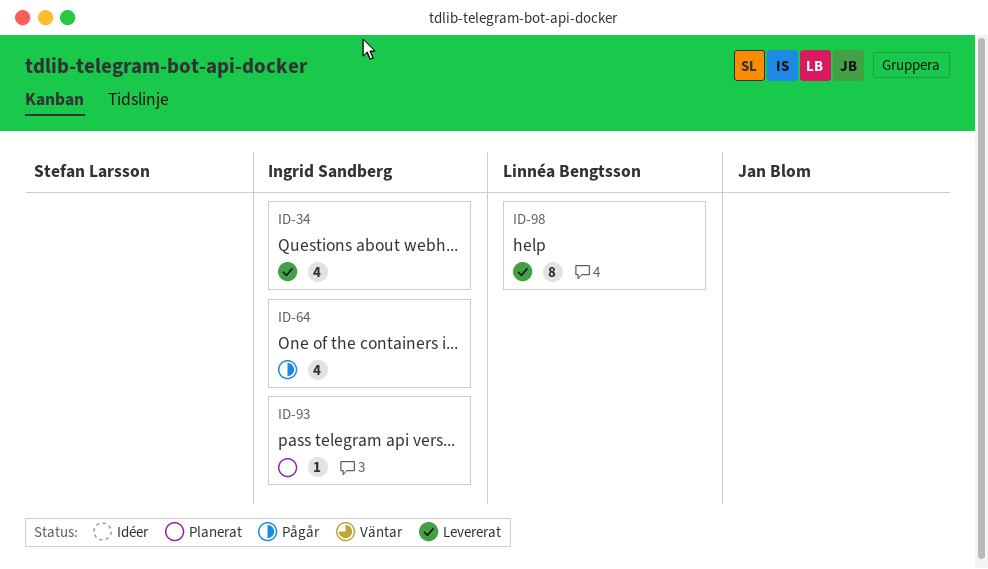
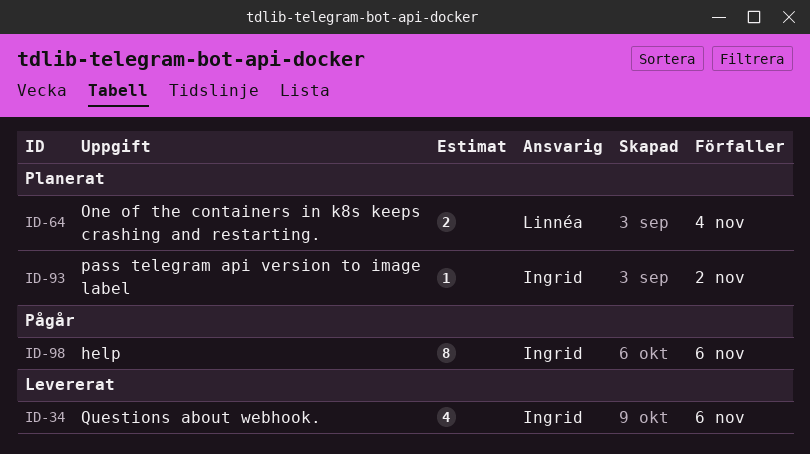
ID-64, status: Pågår -> Planerat
ID-64, owner: Ingrid Sandberg -> Linnéa Bengtsson
ID-64, estimate: 4 -> 2
ID-98, status: Levererat -> Pågår
ID-98, owner: Linnéa Bengtsson -> Ingrid Sandberg

